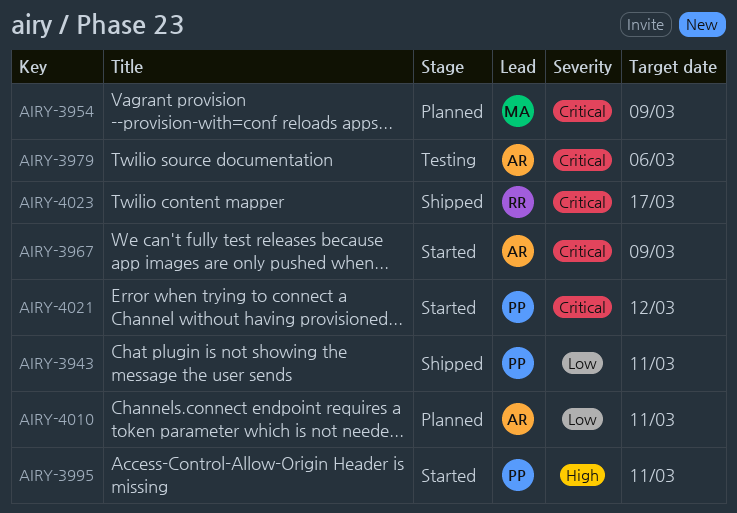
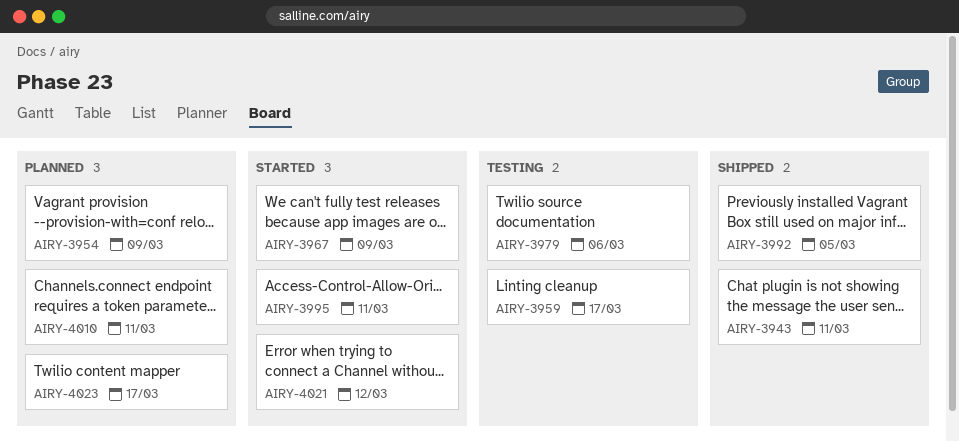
AIRY-3959: none -> present
AIRY-3992: none -> present
AIRY-4023, status: Shipped -> Planned

